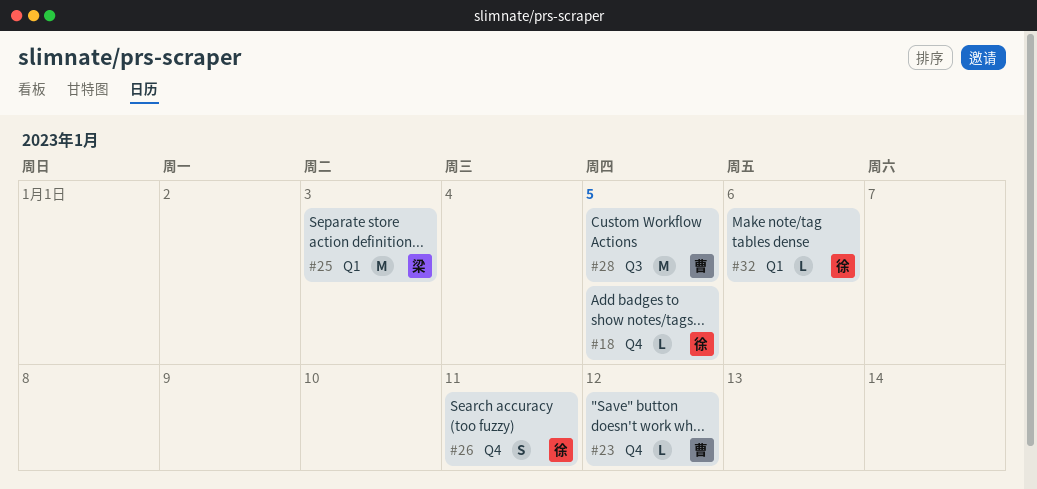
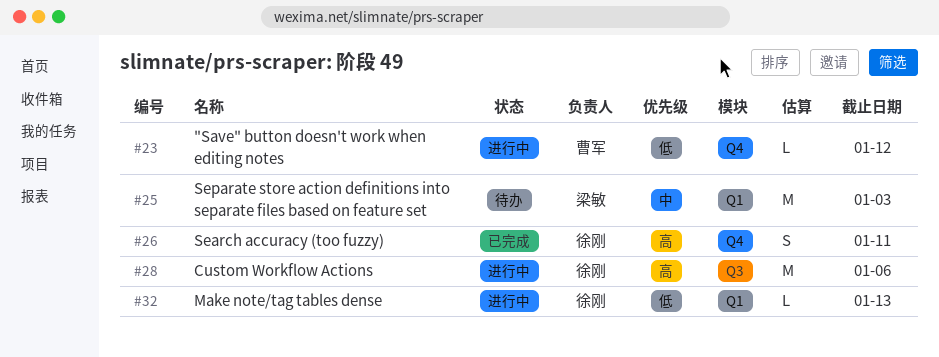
#18: present -> none
#28, owner: 曹军 -> 徐刚
#28, due: Jan 5 -> Jan 6
#32, due: Jan 6 -> Jan 13

